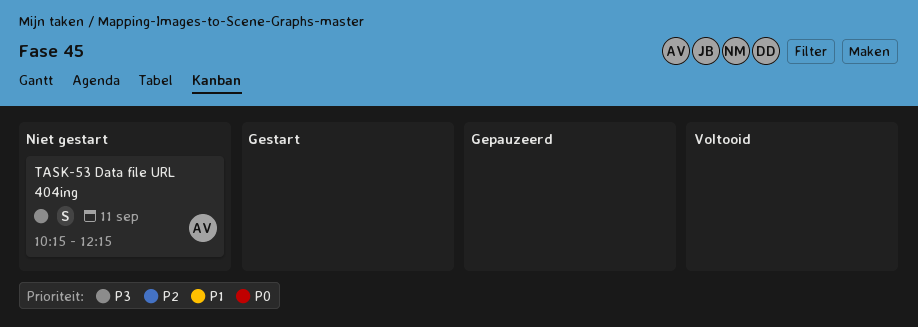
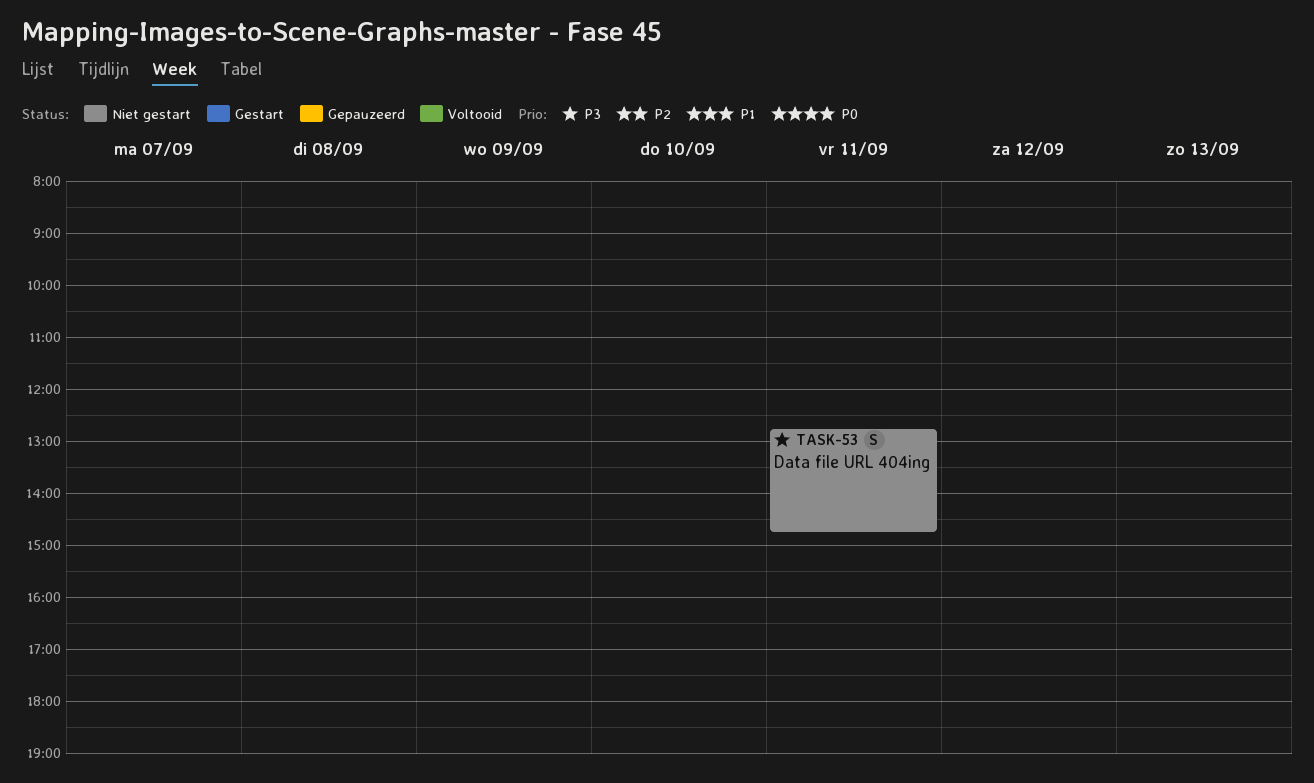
TASK-53, begins: 10:15 -> 12:45
TASK-53, ends: 12:15 -> 14:45

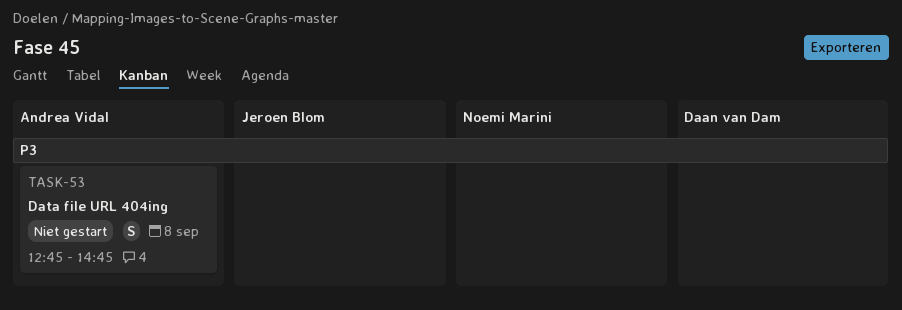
TASK-53, day: Sep 11 -> Sep 8

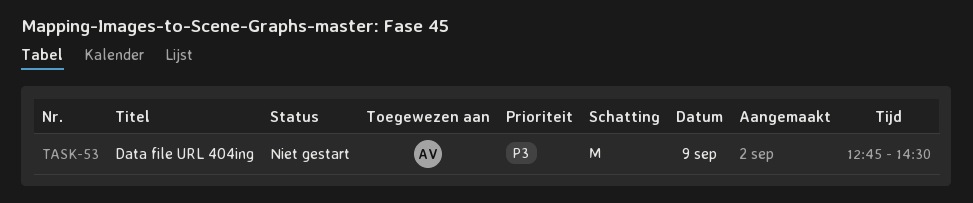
TASK-53, estimate: S -> M
TASK-53, day: Sep 8 -> Sep 9
TASK-53, ends: 14:45 -> 14:30

